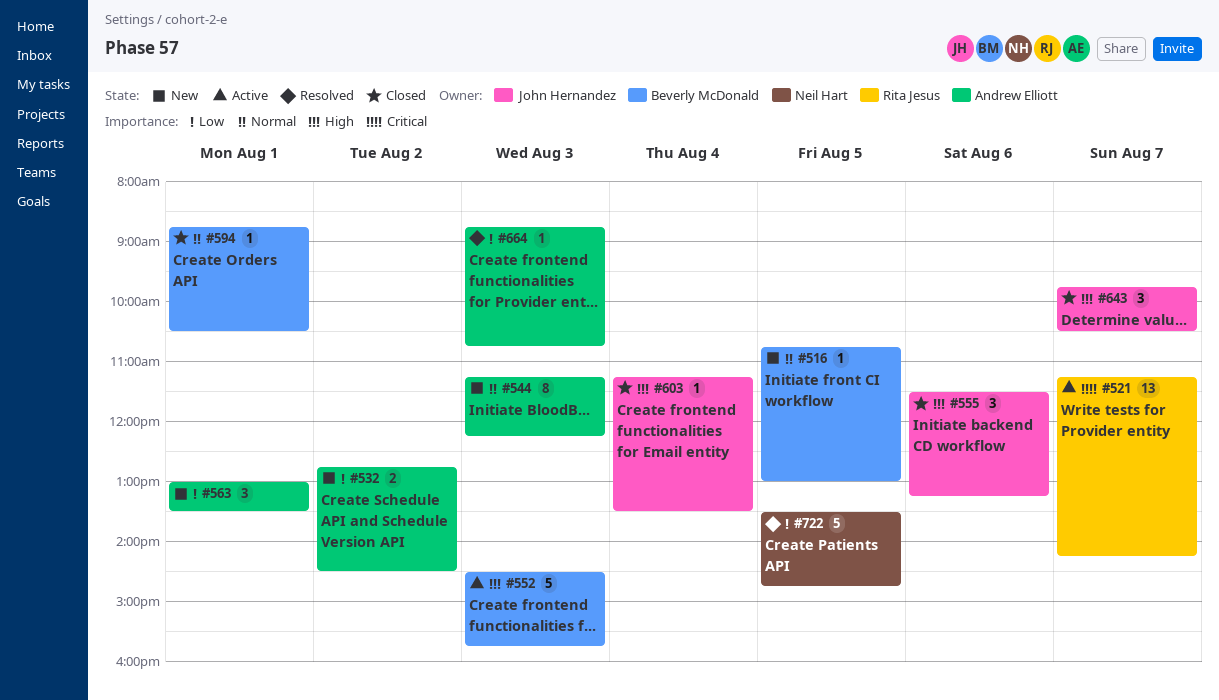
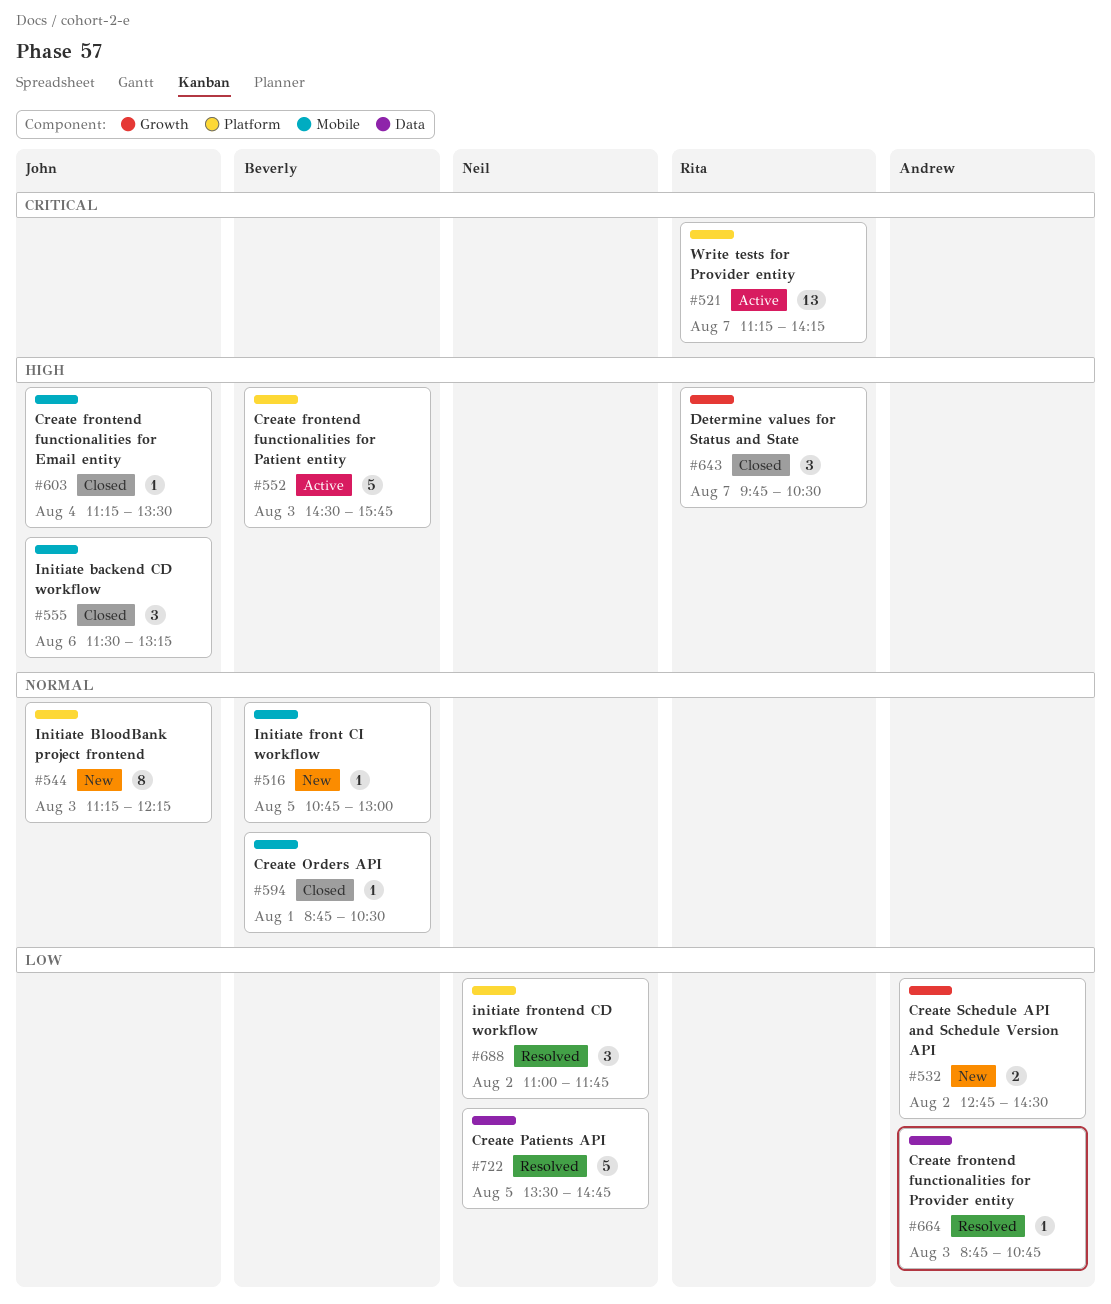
#544, owner: Andrew Elliott -> John Hernandez
#563: present -> none
#643, owner: John Hernandez -> Rita Jesus
#688: none -> present

